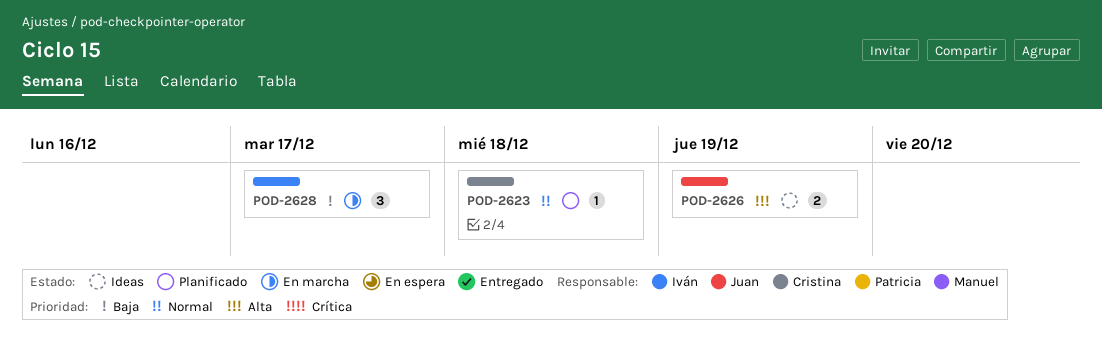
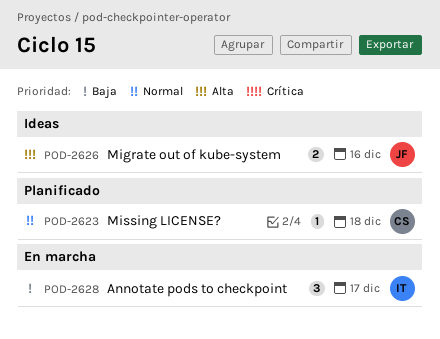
POD-2626, due: Dec 19 -> Dec 16

